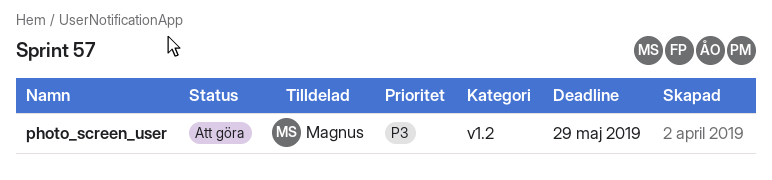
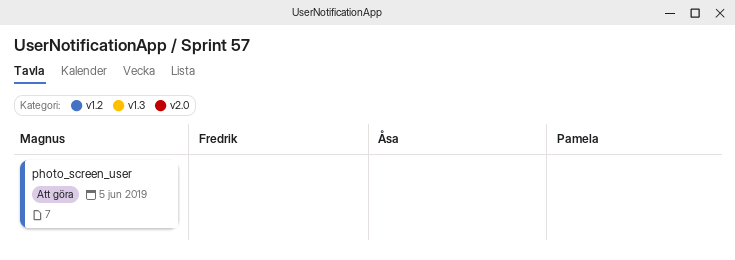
photo_screen_user, due: May 29 -> Jun 5

